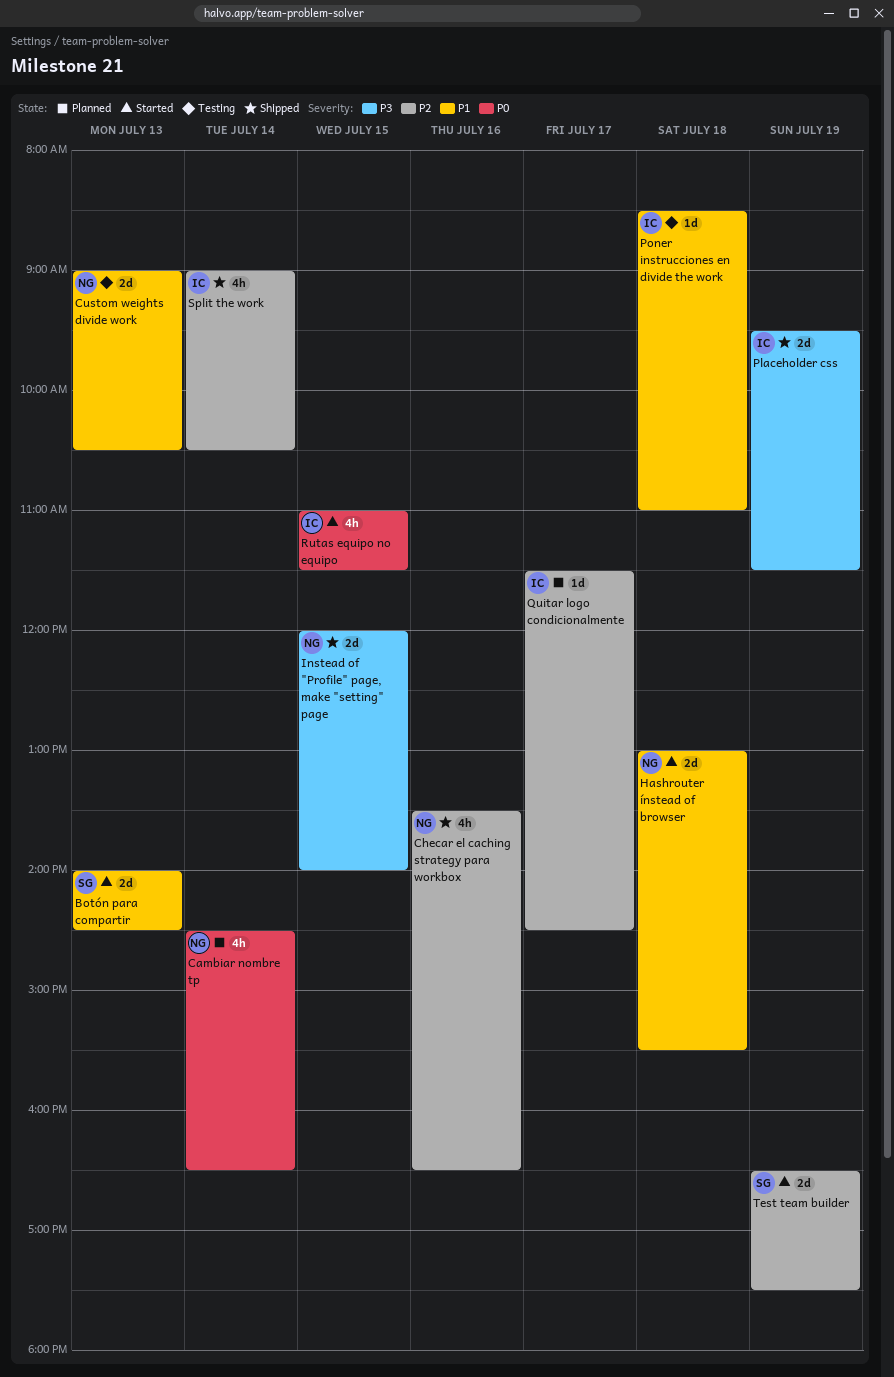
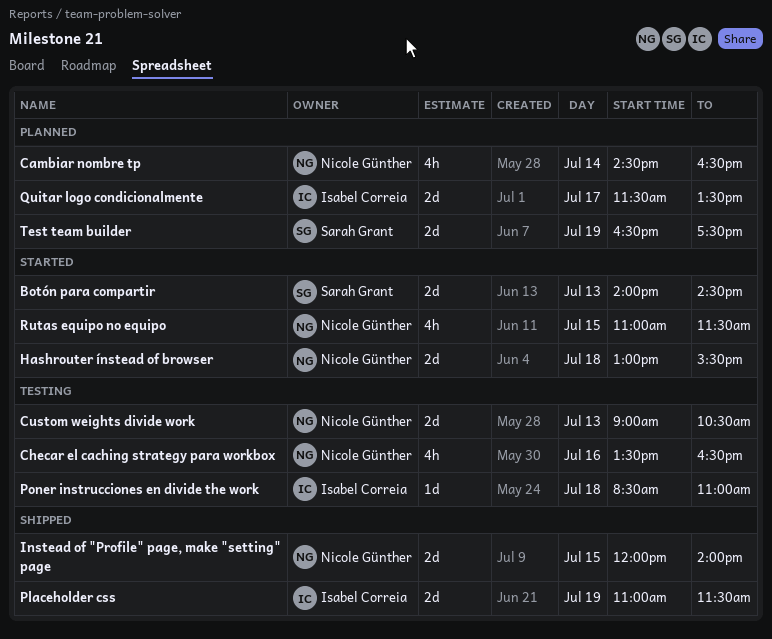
Checar el caching strategy para workbox, status: Shipped -> Testing
Placeholder css, begins: 09:30 -> 11:00
Quitar logo condicionalmente, estimate: 1d -> 2d
Quitar logo condicionalmente, ends: 14:30 -> 13:30
Rutas equipo no equipo, owner: Isabel Correia -> Nicole Günther
Split the work: present -> none
Test team builder, status: Started -> Planned

